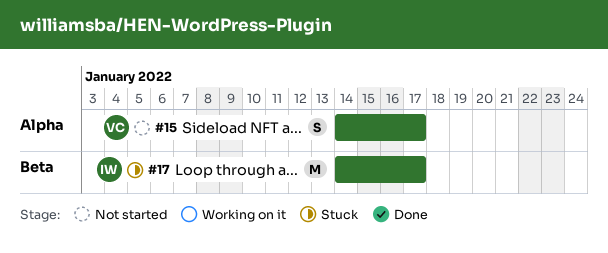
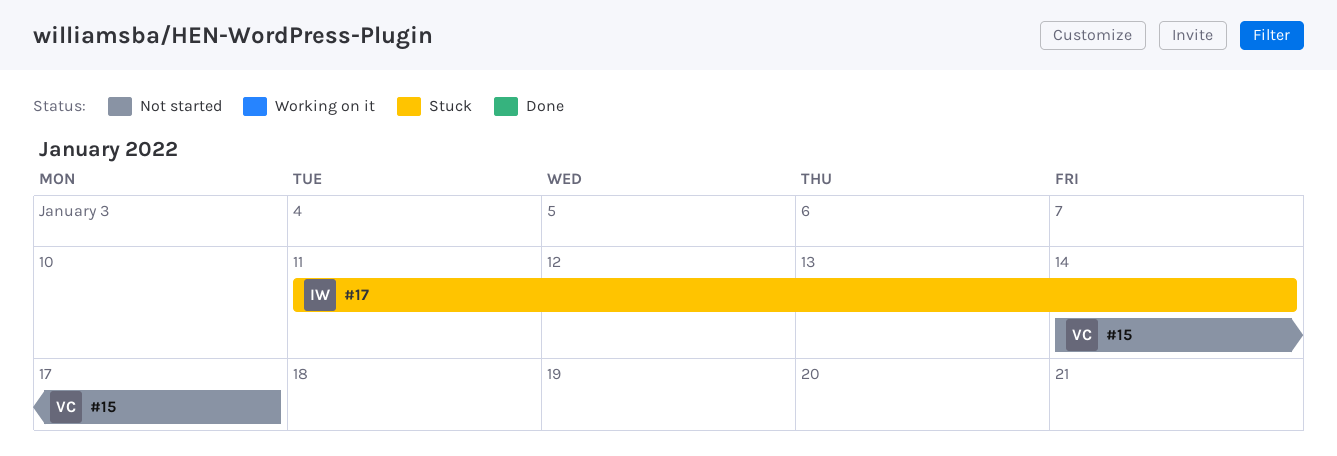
#17, start: Jan 14 -> Jan 11
#17, due: Jan 17 -> Jan 14

